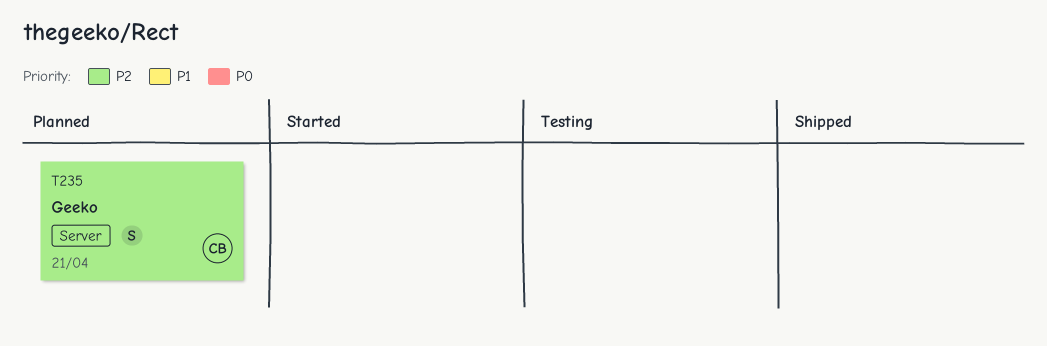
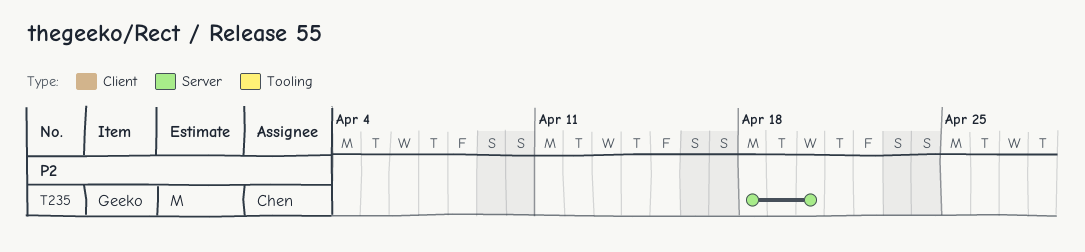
T235, estimate: S -> M
T235, due: Apr 21 -> Apr 20

